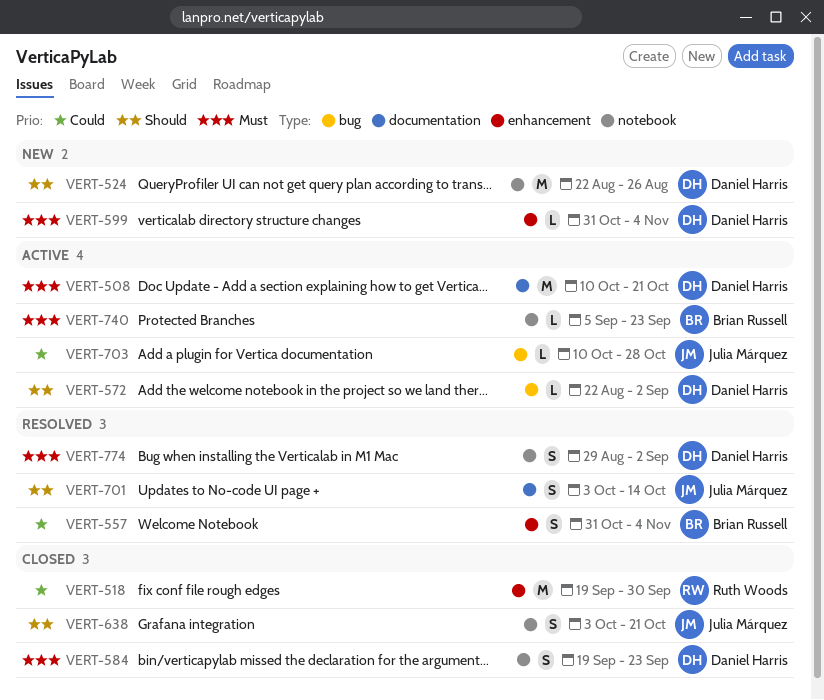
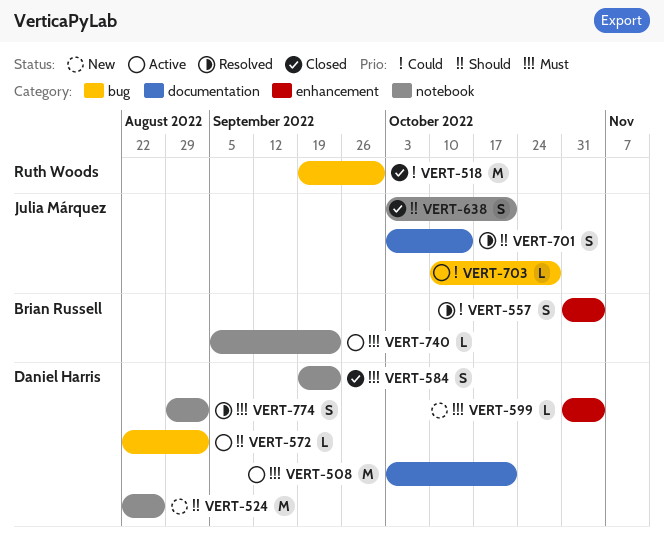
VERT-508, start: Oct 10 -> Oct 3
VERT-518, label: enhancement -> bug

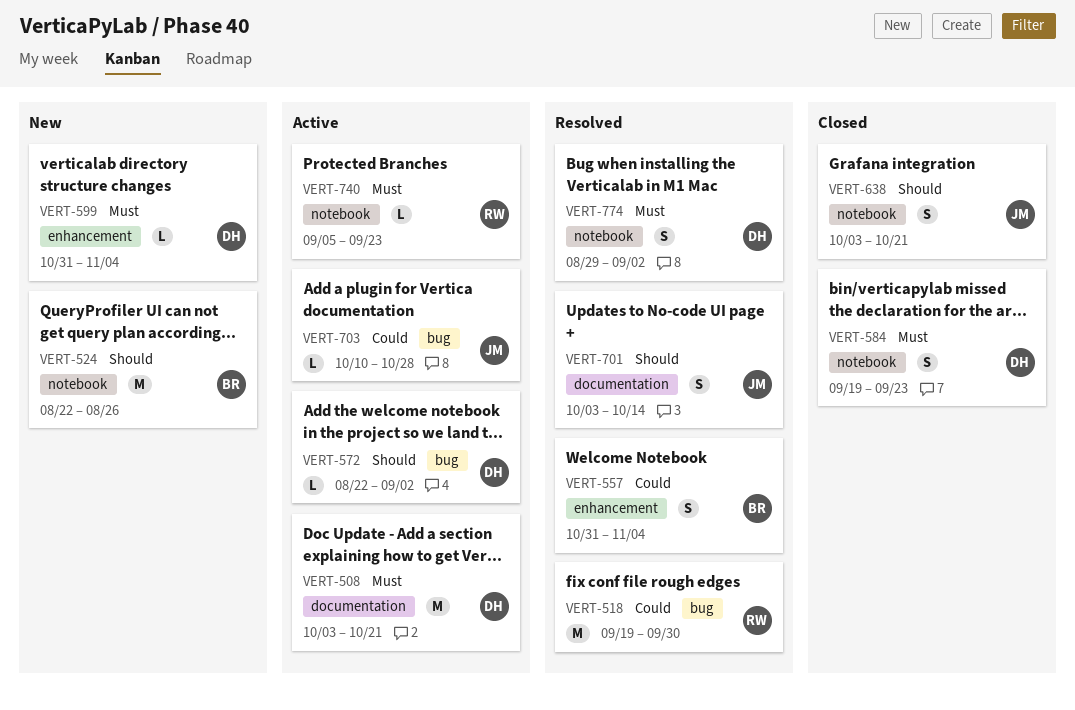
VERT-518, status: Closed -> Resolved
VERT-524, owner: Daniel Harris -> Brian Russell
VERT-740, owner: Brian Russell -> Ruth Woods

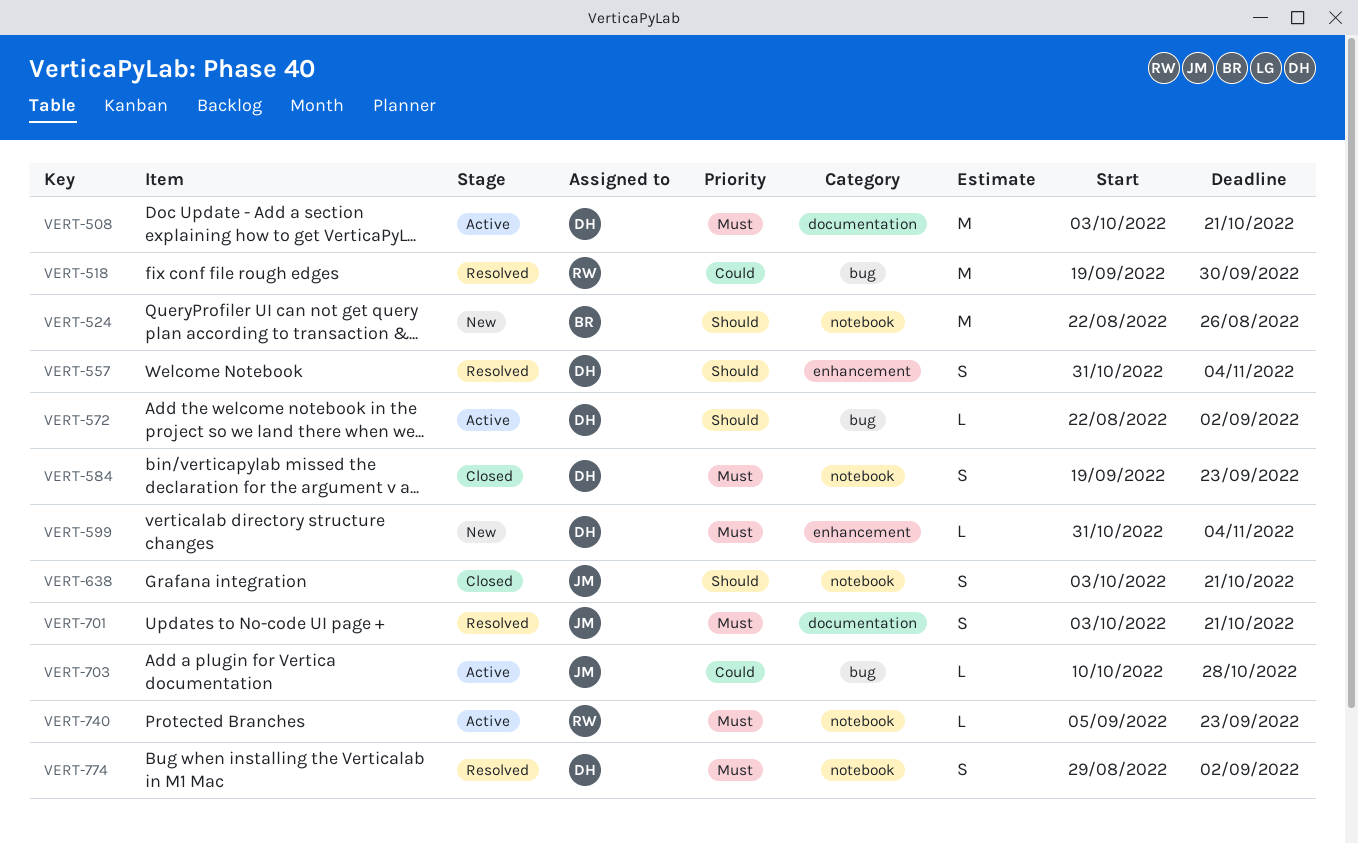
VERT-557, owner: BR -> DH
VERT-557, priority: Could -> Should
VERT-701, priority: Should -> Must
VERT-701, due: Oct 14 -> Oct 21

